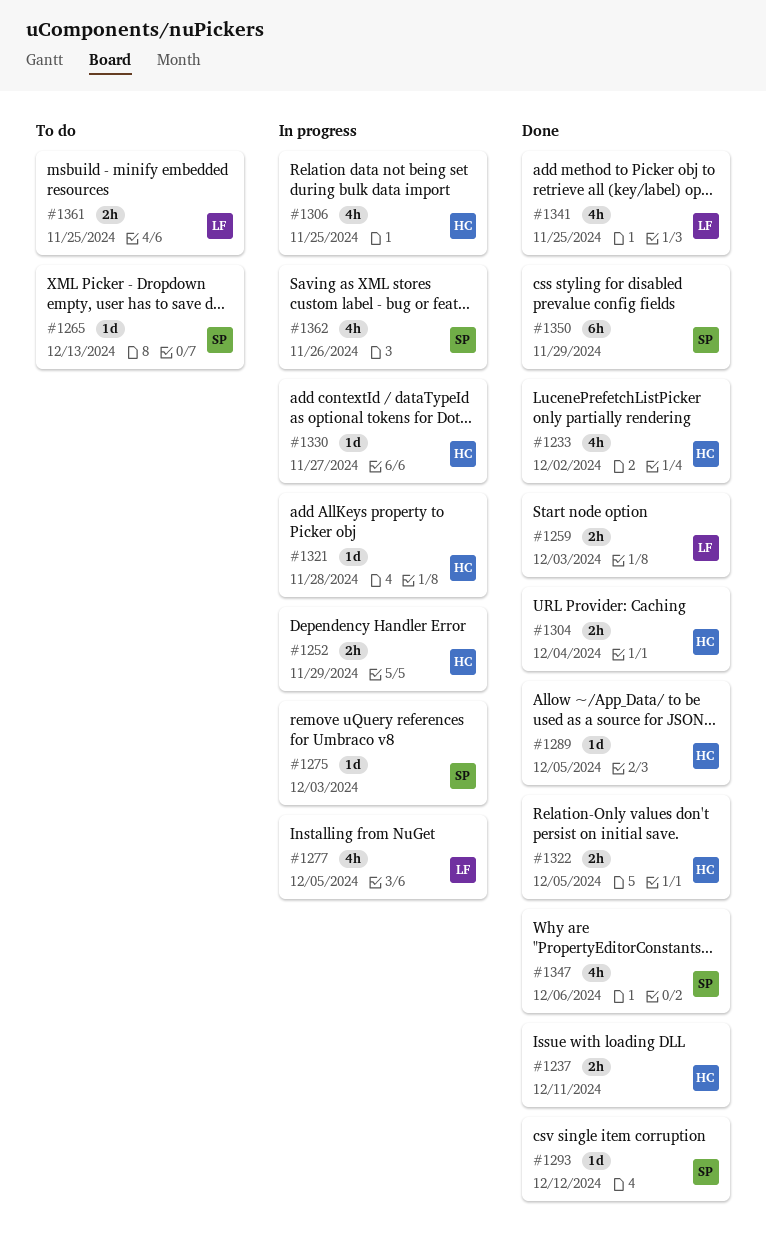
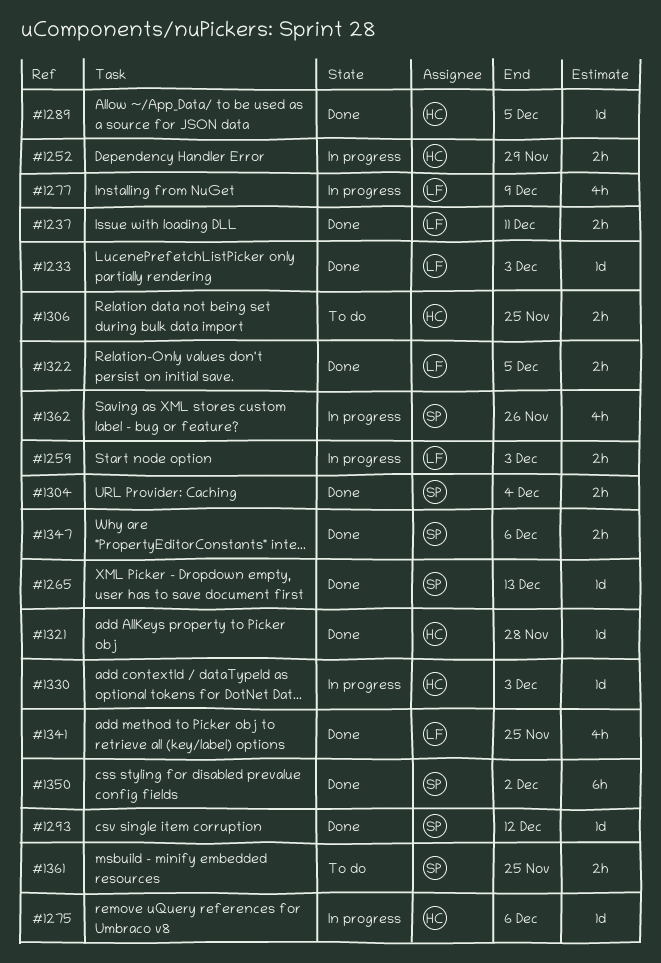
#1233, owner: HC -> LF
#1233, estimate: 4h -> 1d
#1233, due: Dec 2 -> Dec 3
#1237, owner: HC -> LF
#1259, status: Done -> In progress
#1265, status: To do -> Done
#1275, owner: SP -> HC
#1275, due: Dec 3 -> Dec 6
#1277, due: Dec 5 -> Dec 9
#1304, owner: HC -> SP
#1306, status: In progress -> To do
#1306, estimate: 4h -> 2h
#1321, status: In progress -> Done
#1322, owner: HC -> LF
#1330, due: Nov 27 -> Dec 3
#1347, estimate: 4h -> 2h
#1350, due: Nov 29 -> Dec 2
#1361, owner: LF -> SP

